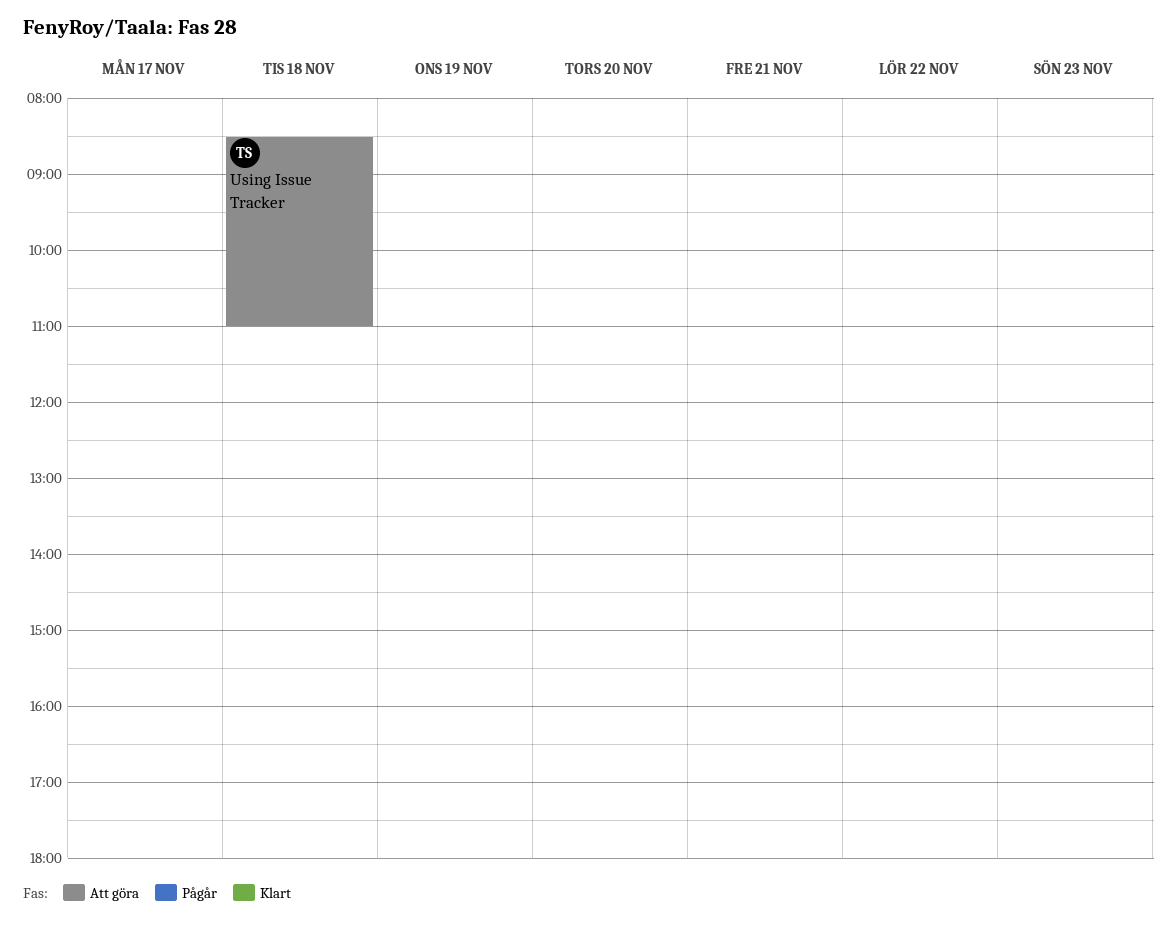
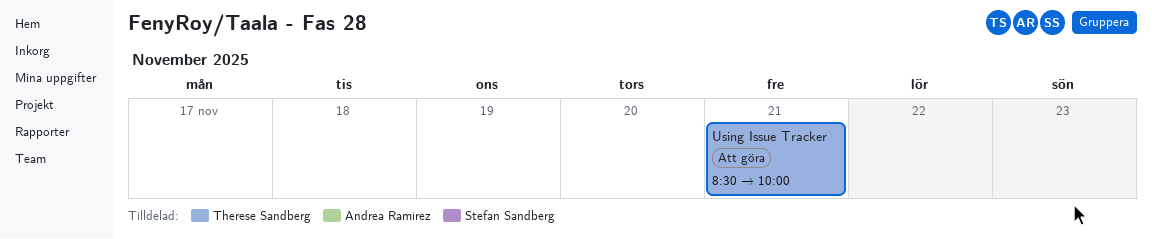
Using Issue Tracker, day: Nov 18 -> Nov 21
Using Issue Tracker, ends: 11:00 -> 10:00

